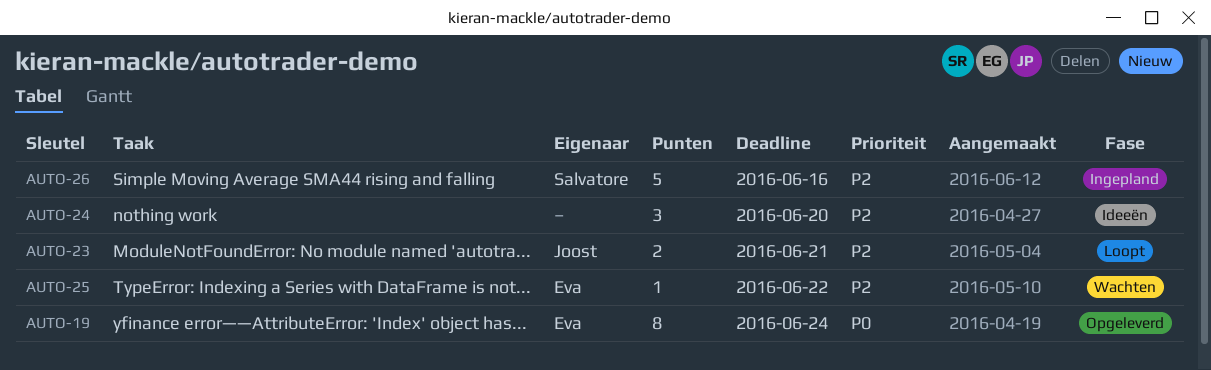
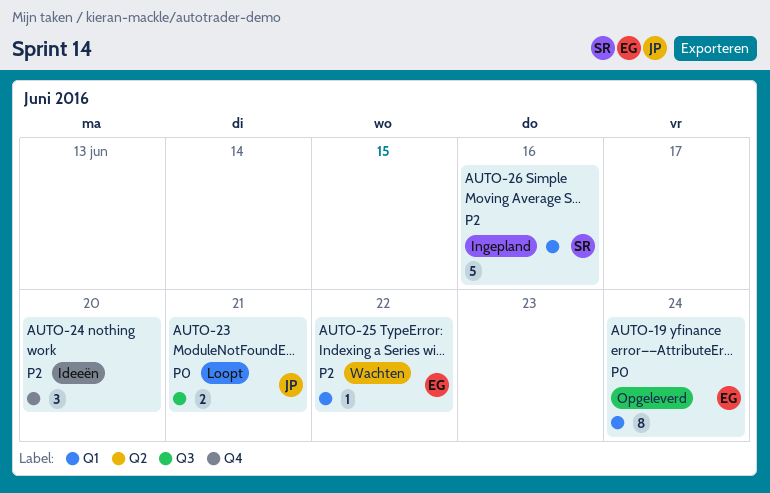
AUTO-23, priority: P2 -> P0

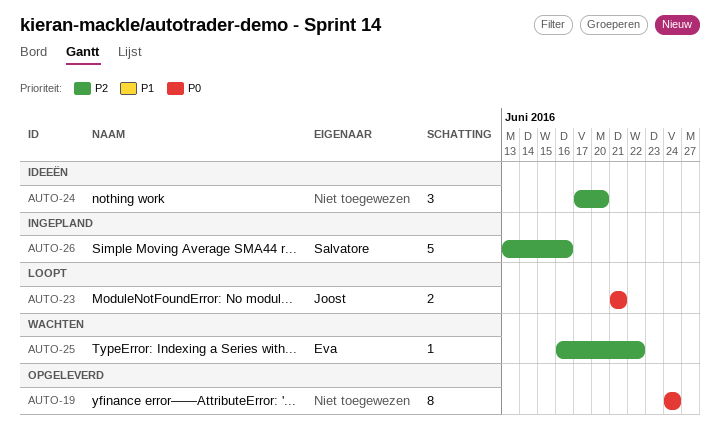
AUTO-19, owner: Eva -> none

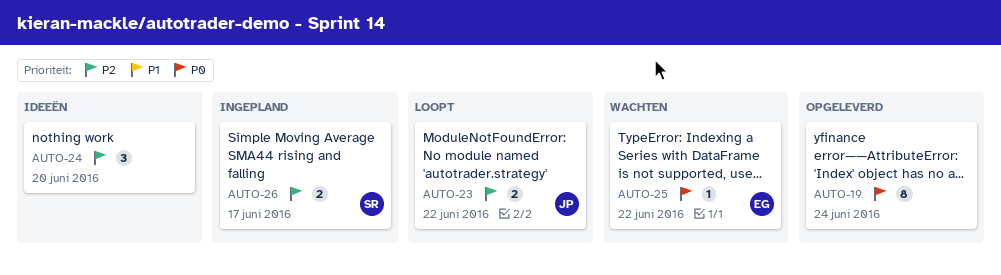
AUTO-23, priority: P0 -> P2
AUTO-23, due: Jun 21 -> Jun 22
AUTO-25, priority: P2 -> P0
AUTO-26, estimate: 5 -> 2
AUTO-26, due: Jun 16 -> Jun 17

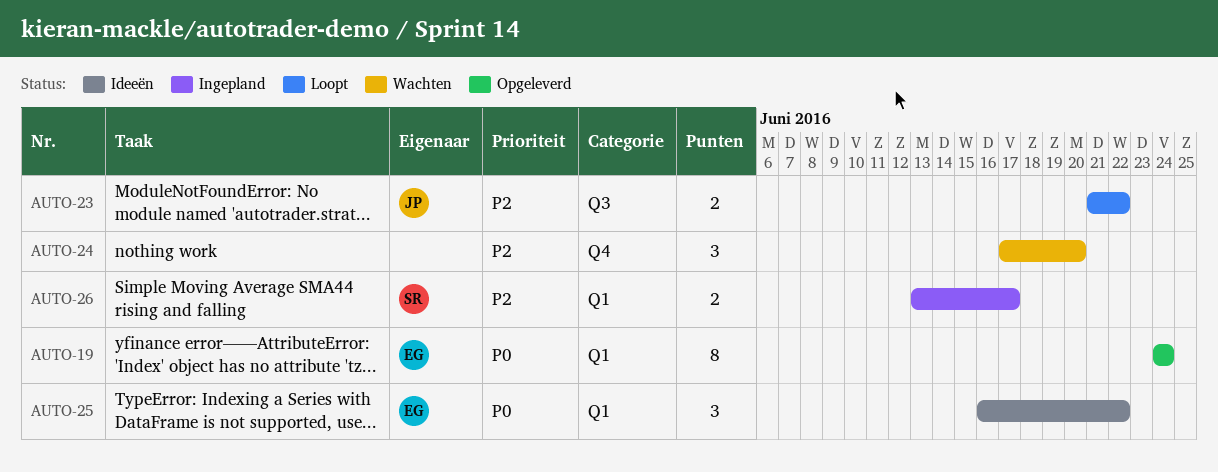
AUTO-19, owner: none -> EG
AUTO-24, status: Ideeën -> Wachten
AUTO-25, status: Wachten -> Ideeën
AUTO-25, estimate: 1 -> 3

